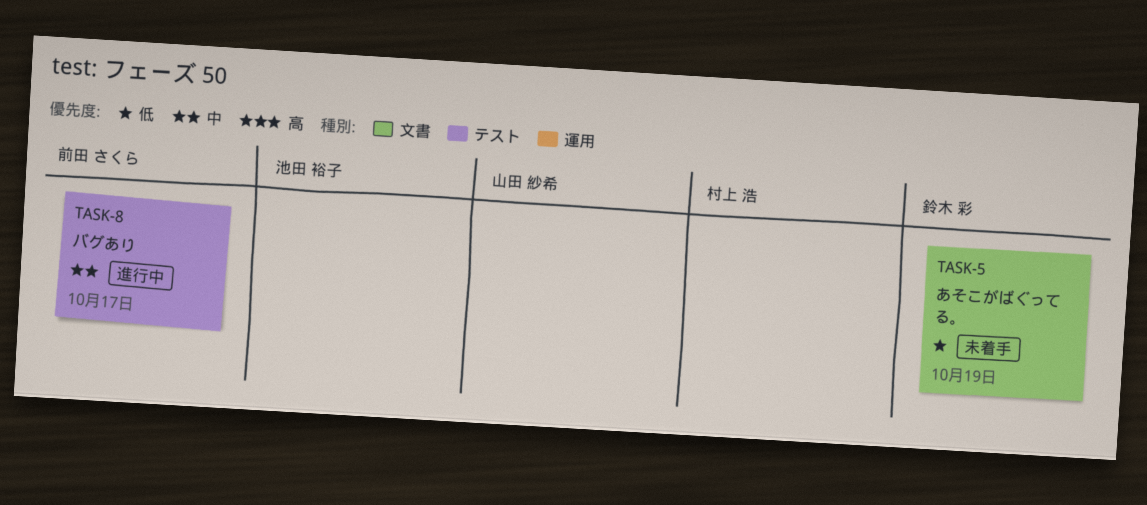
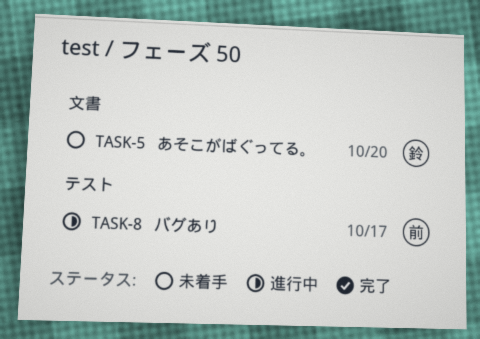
TASK-5, due: Oct 19 -> Oct 20

